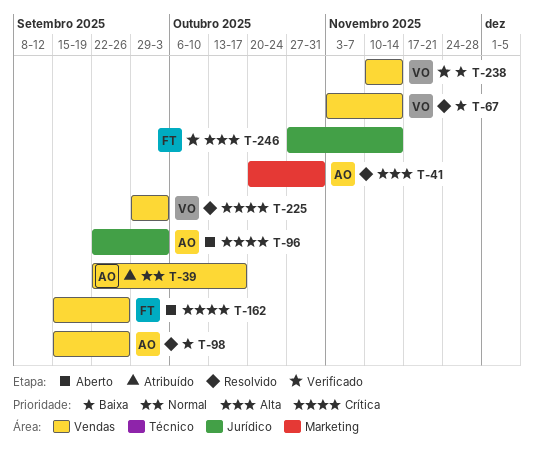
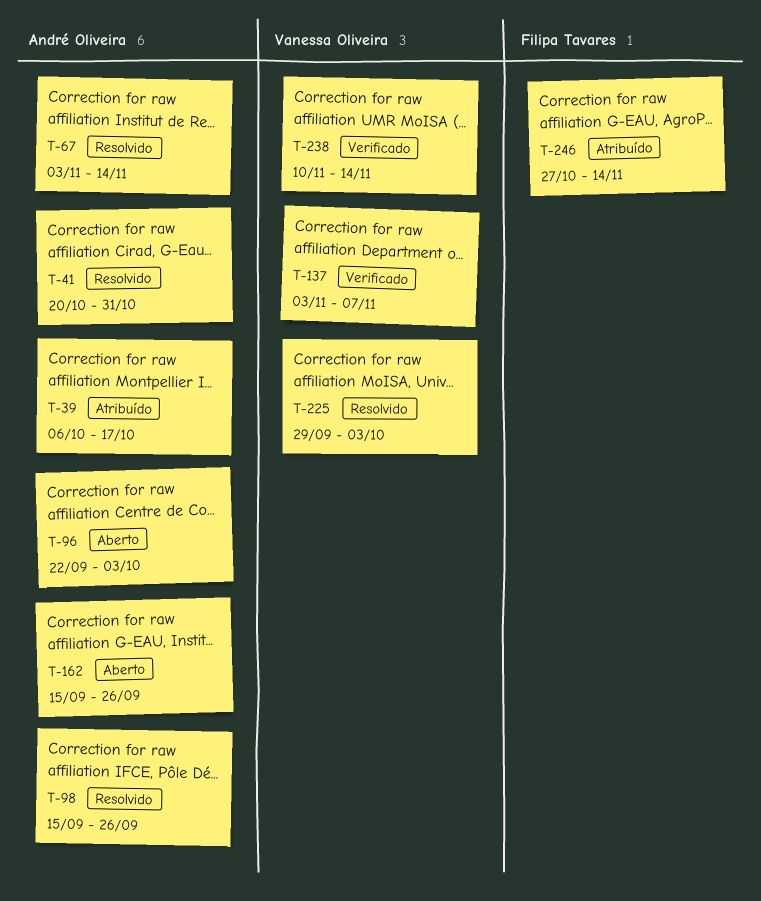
T-39, start: Sep 22 -> Oct 6
T-67, owner: Vanessa Oliveira -> André Oliveira
T-137: none -> present
T-162, owner: Filipa Tavares -> André Oliveira
T-246, status: Verificado -> Atribuído

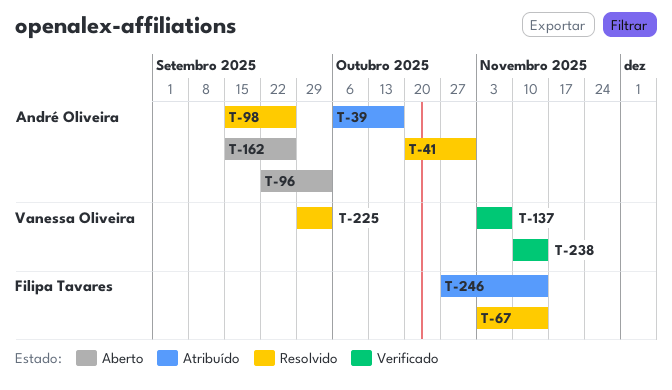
T-67, owner: André Oliveira -> Filipa Tavares

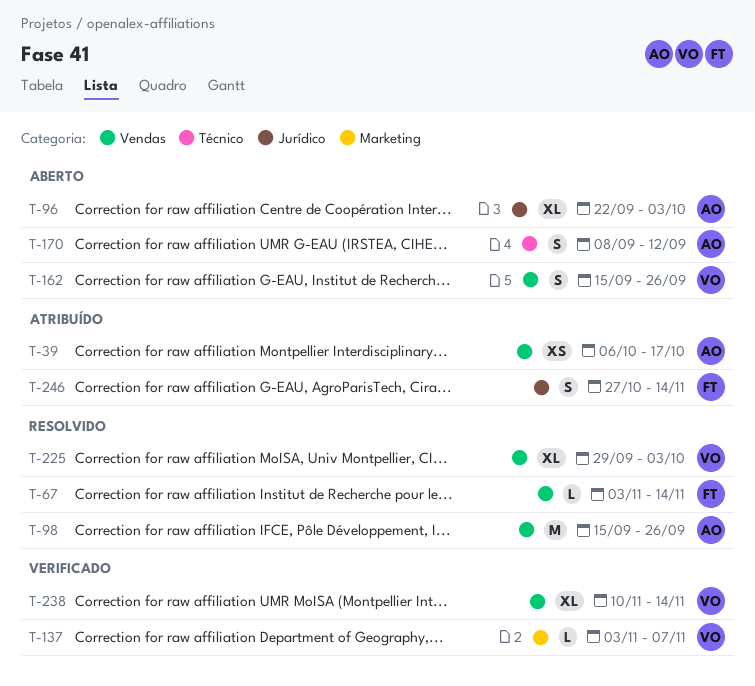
T-41: present -> none
T-162, owner: André Oliveira -> Vanessa Oliveira
T-170: none -> present

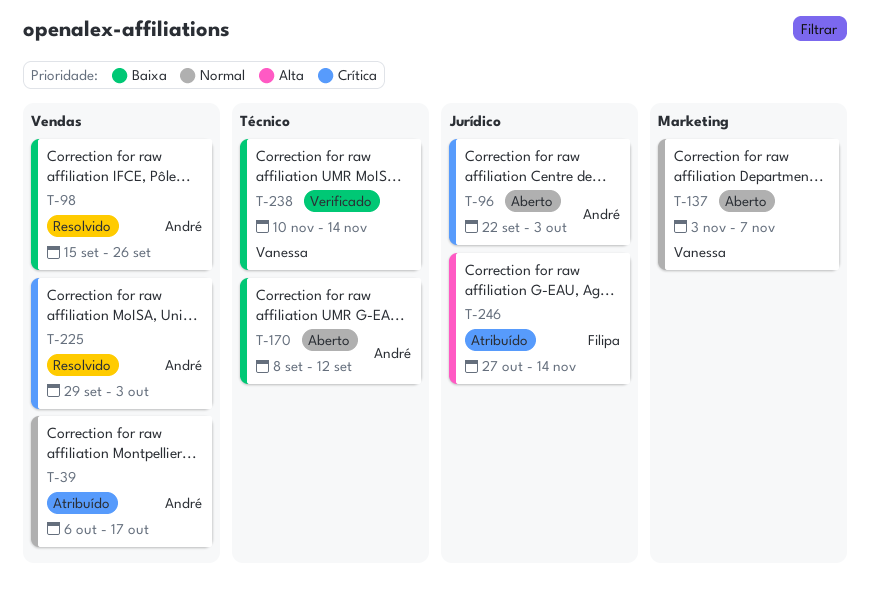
T-67: present -> none
T-137, status: Verificado -> Aberto
T-162: present -> none
T-225, owner: Vanessa -> André
T-238, label: Vendas -> Técnico

